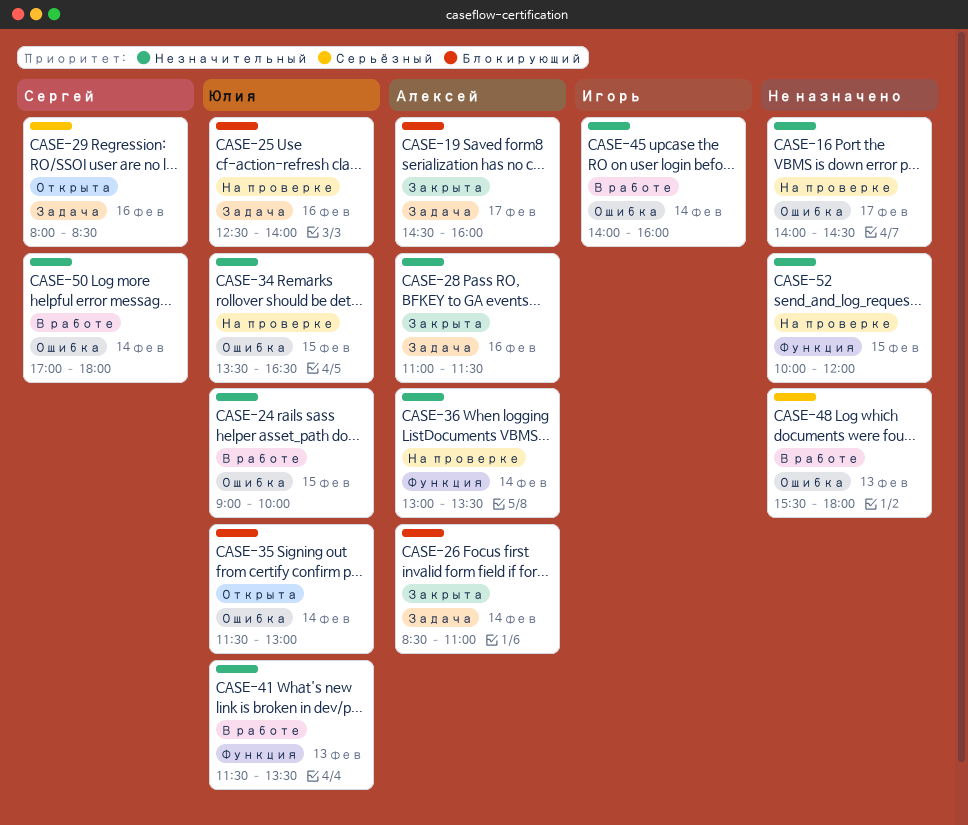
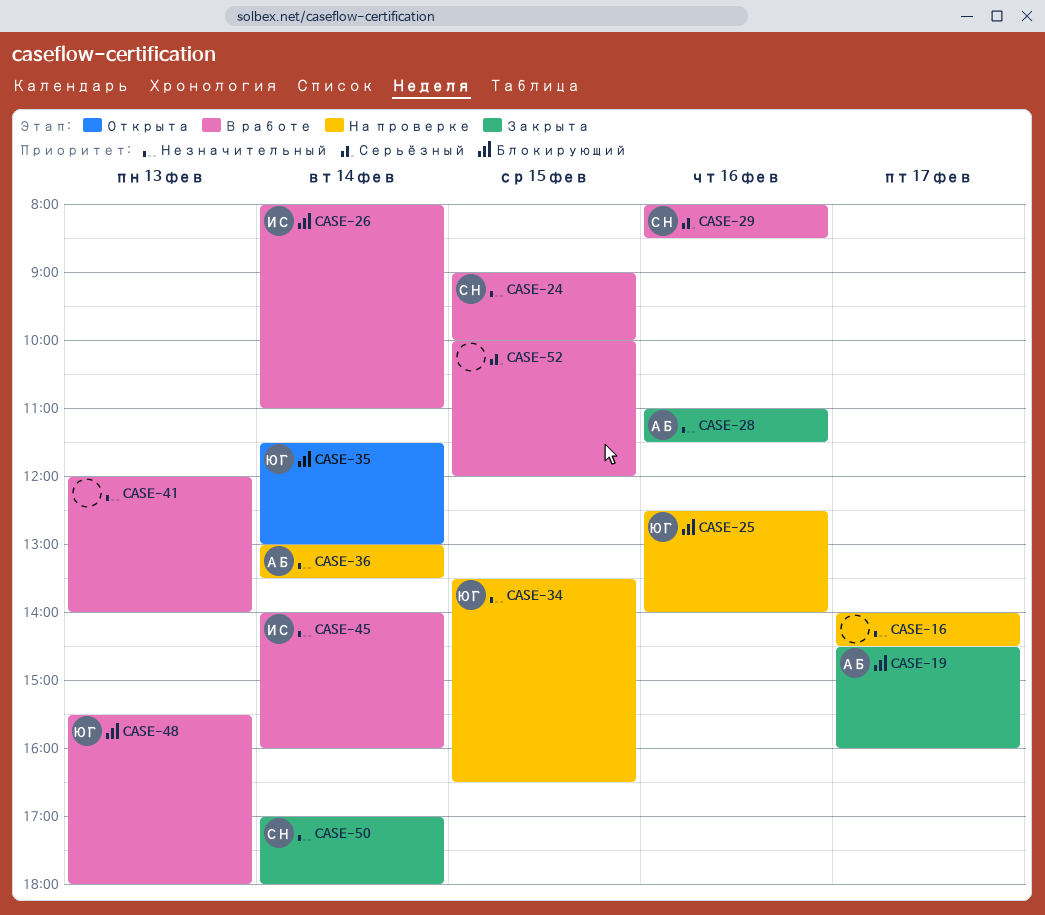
CASE-24, owner: Юлия -> Сергей
CASE-26, status: Закрыта -> В работе
CASE-26, owner: Алексей -> Игорь
CASE-26, begins: 08:30 -> 08:00
CASE-29, status: Открыта -> В работе
CASE-41, owner: Юлия -> none
CASE-41, begins: 11:30 -> 12:00
CASE-41, ends: 13:30 -> 14:00
CASE-48, owner: none -> Юлия
CASE-48, priority: Серьёзный -> Блокирующий
CASE-50, status: В работе -> Закрыта
CASE-52, status: На проверке -> В работе
CASE-52, priority: Незначительный -> Серьёзный

